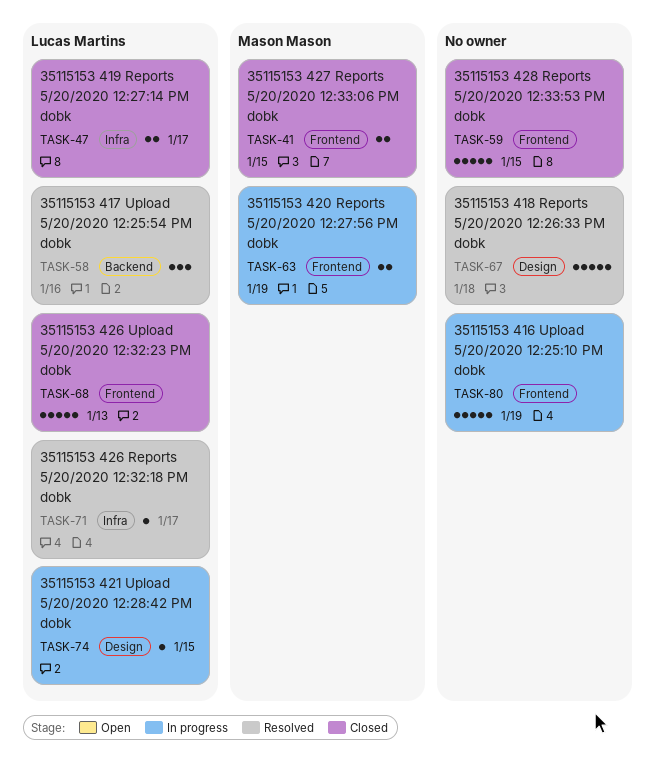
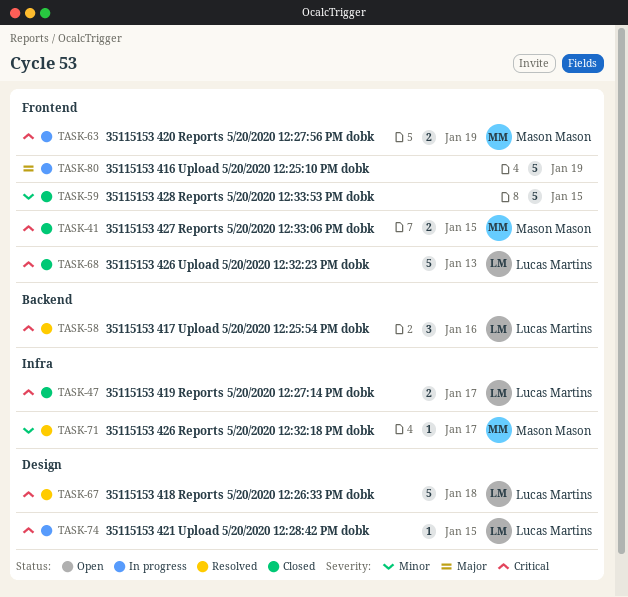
TASK-67, owner: none -> Lucas Martins
TASK-71, owner: Lucas Martins -> Mason Mason

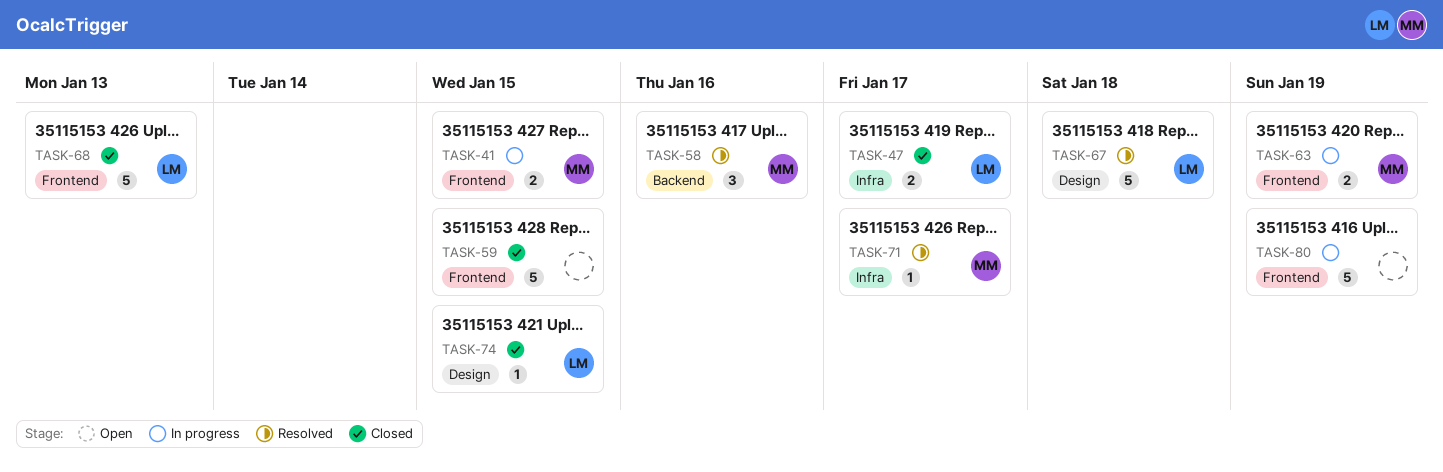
TASK-41, status: Closed -> In progress
TASK-58, owner: Lucas Martins -> Mason Mason
TASK-74, status: In progress -> Closed

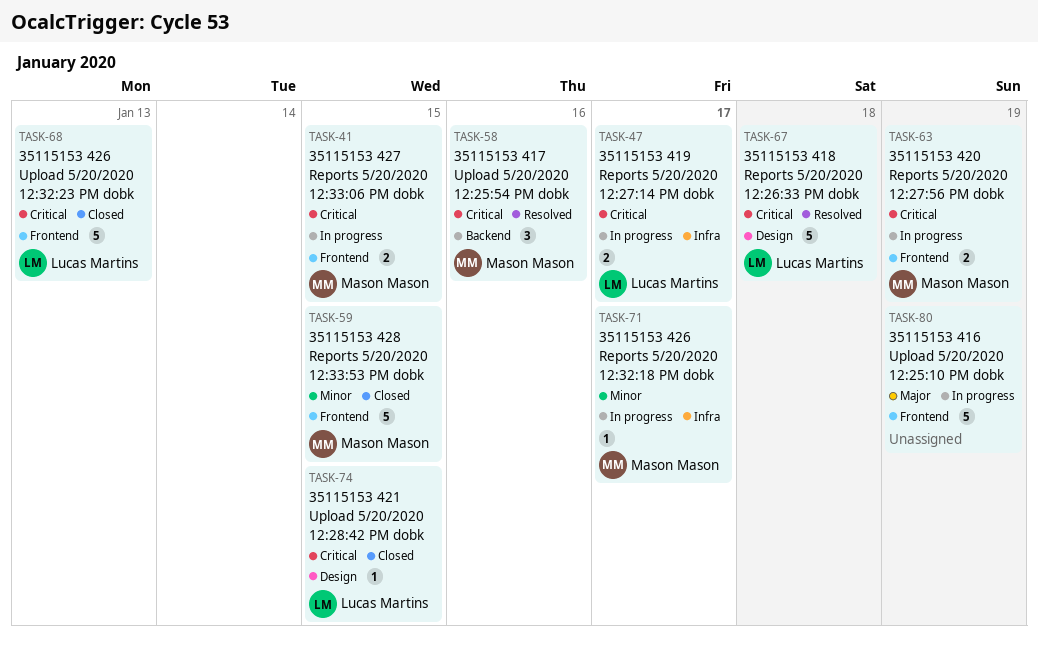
TASK-47, status: Closed -> In progress
TASK-59, owner: none -> Mason Mason
TASK-71, status: Resolved -> In progress

